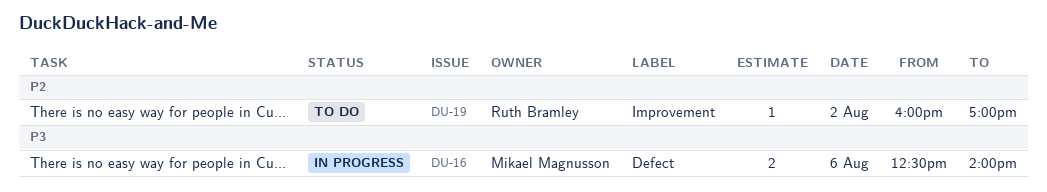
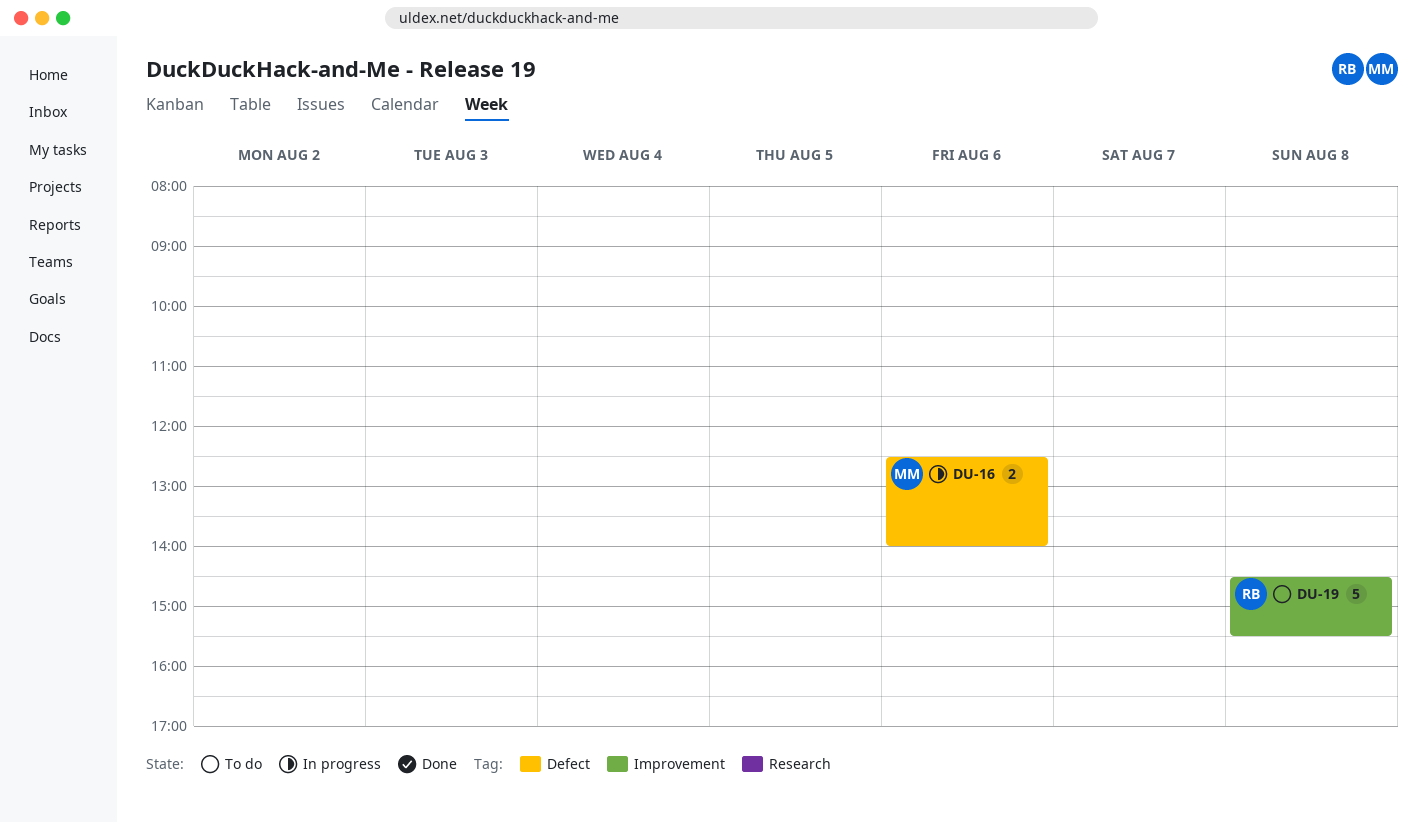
DU-19, estimate: 1 -> 5
DU-19, day: Aug 2 -> Aug 8
DU-19, begins: 16:00 -> 14:30
DU-19, ends: 17:00 -> 15:30

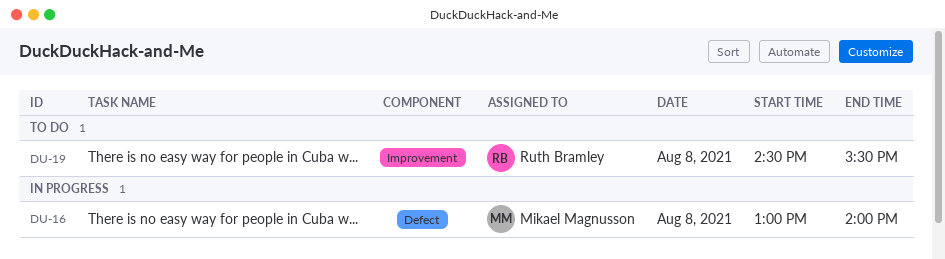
DU-16, day: Aug 6 -> Aug 8
DU-16, begins: 12:30 -> 13:00

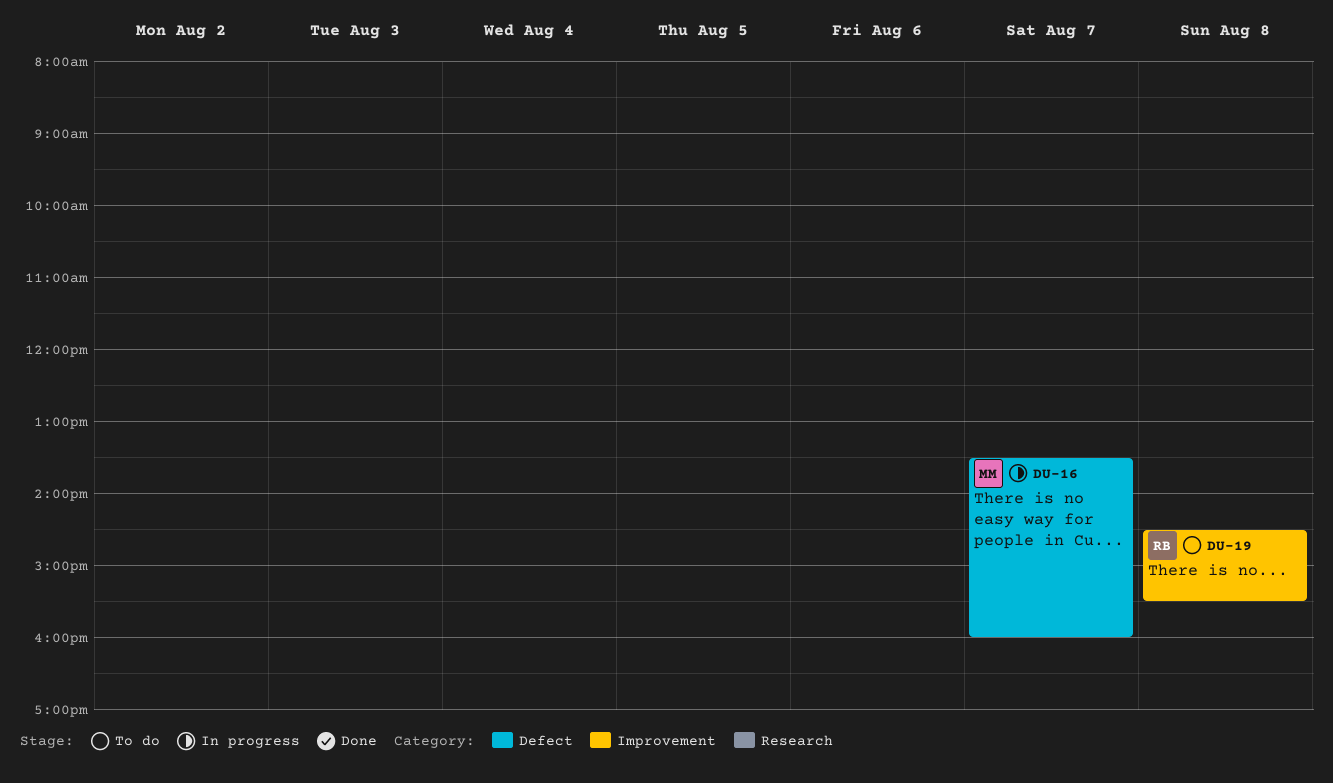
DU-16, day: Aug 8 -> Aug 7
DU-16, begins: 13:00 -> 13:30
DU-16, ends: 14:00 -> 16:00

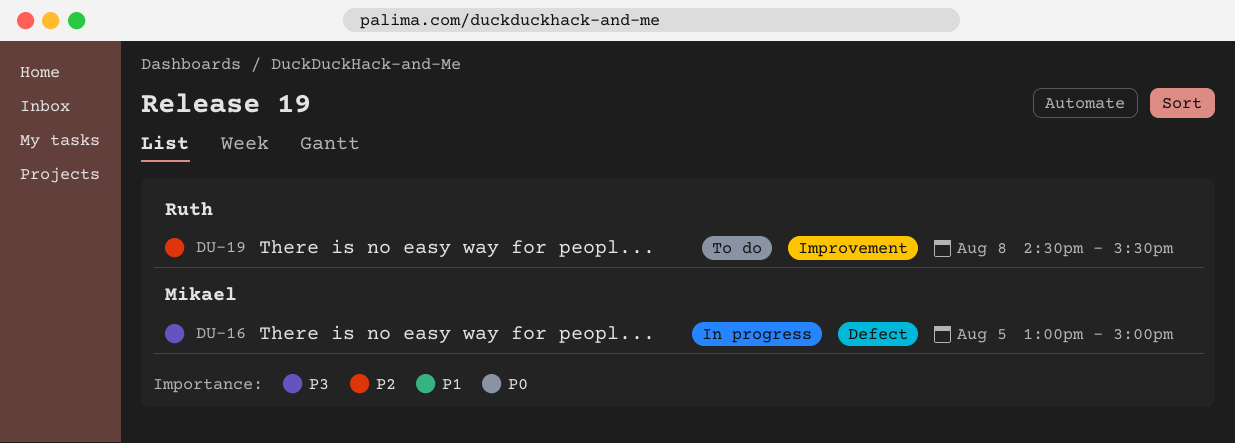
DU-16, day: Aug 7 -> Aug 5
DU-16, begins: 13:30 -> 13:00
DU-16, ends: 16:00 -> 15:00

